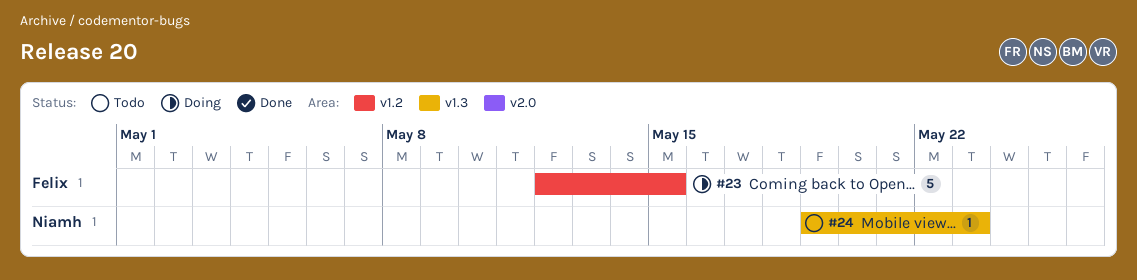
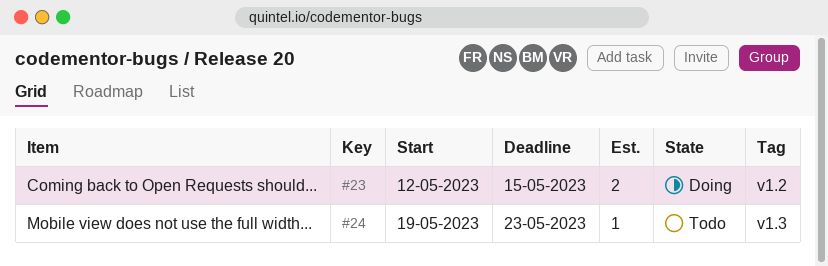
#23, estimate: 5 -> 2

